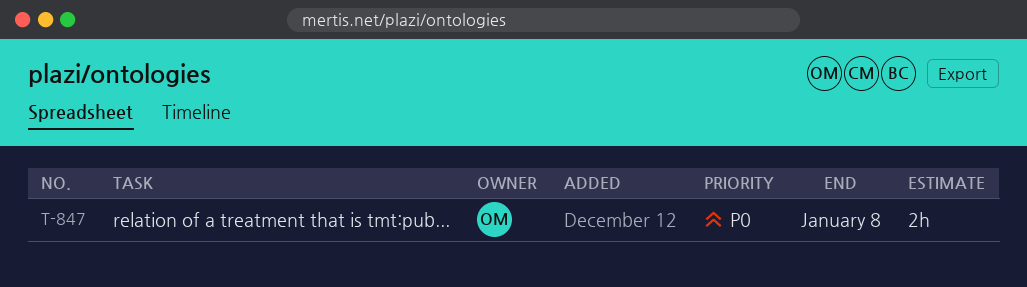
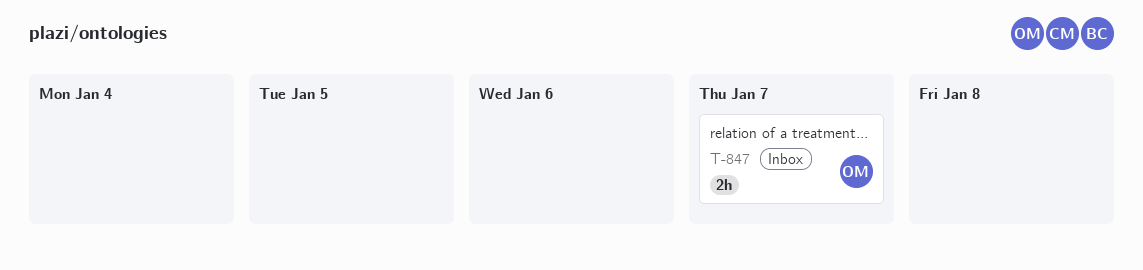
T-847, due: Jan 8 -> Jan 7

